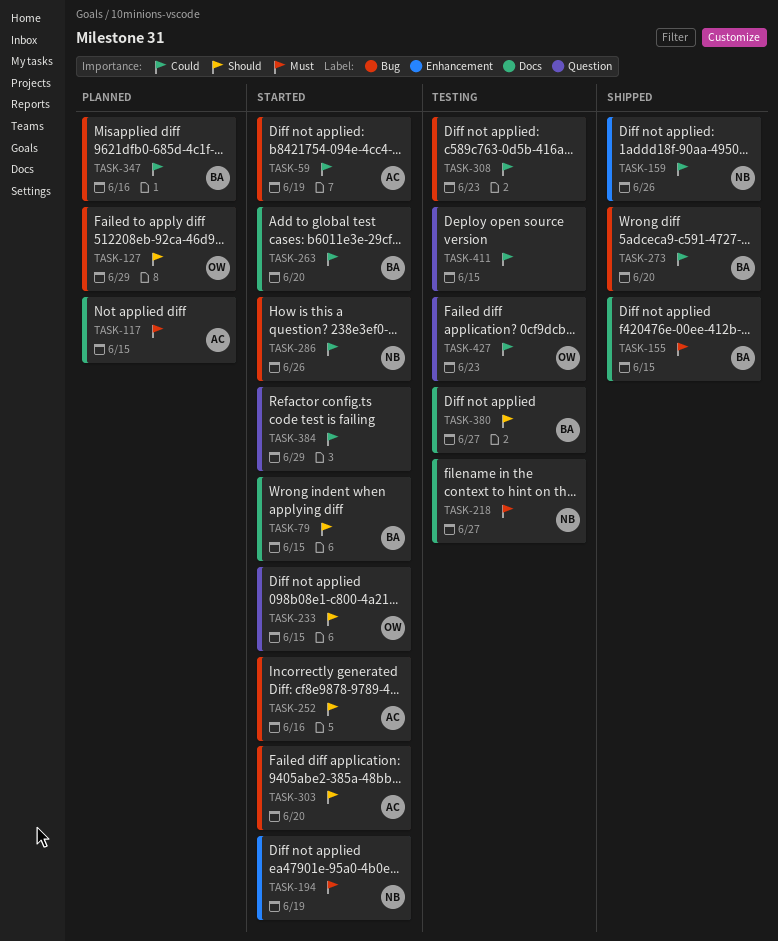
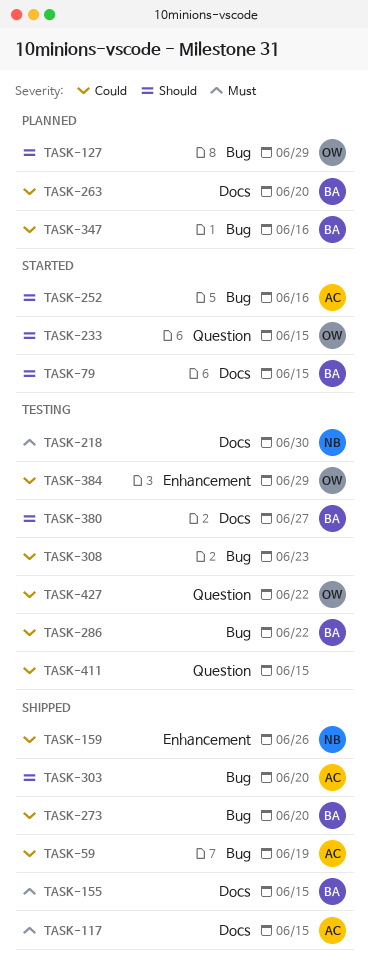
TASK-59, status: Started -> Shipped
TASK-117, status: Planned -> Shipped
TASK-194: present -> none
TASK-218, due: Jun 27 -> Jun 30
TASK-263, status: Started -> Planned
TASK-286, status: Started -> Testing
TASK-286, owner: NB -> BA
TASK-286, due: Jun 26 -> Jun 22
TASK-303, status: Started -> Shipped
TASK-384, status: Started -> Testing
TASK-384, owner: none -> OW
TASK-384, label: Question -> Enhancement
TASK-427, due: Jun 23 -> Jun 22

